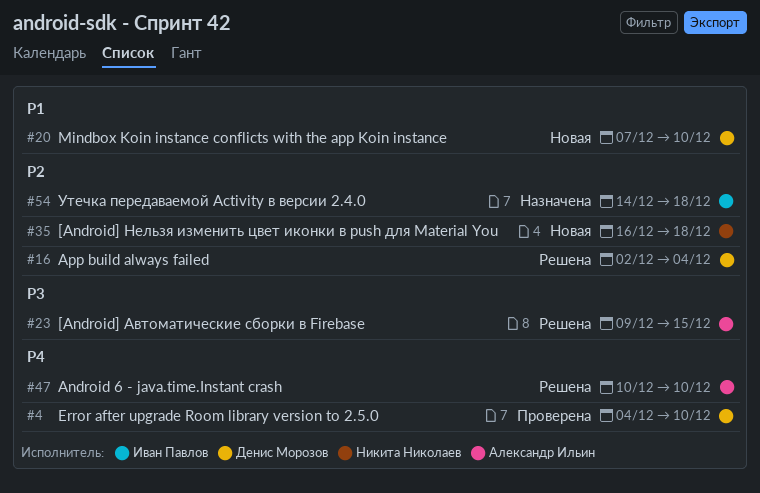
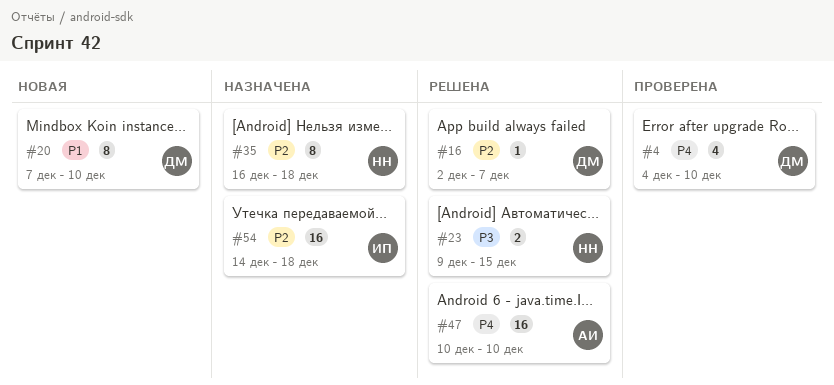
#16, due: Dec 4 -> Dec 7
#23, owner: Александр Ильин -> Никита Николаев
#35, status: Новая -> Назначена

